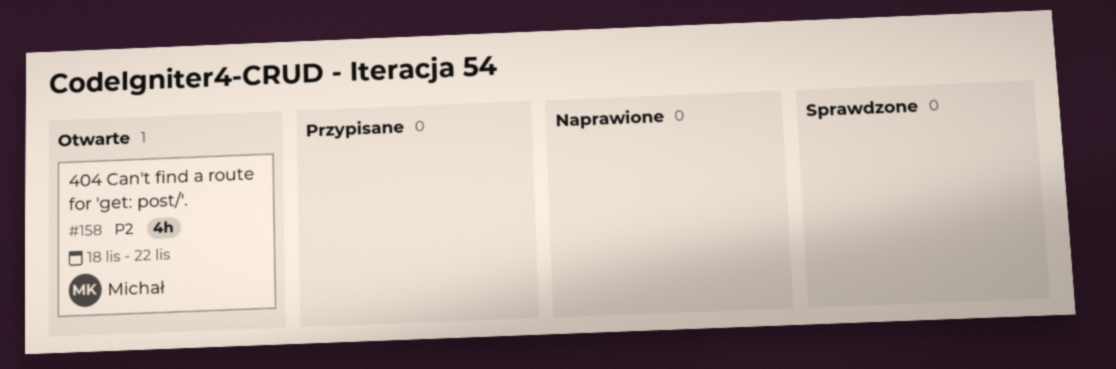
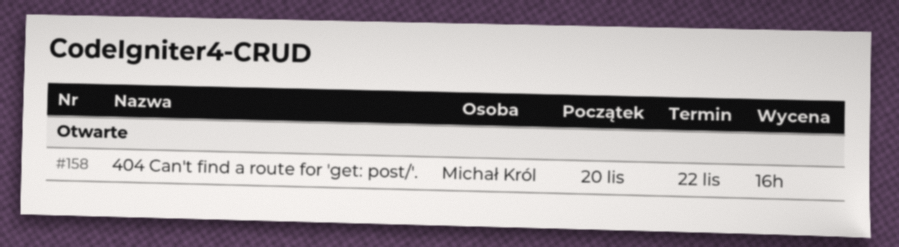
#158, estimate: 4h -> 16h
#158, start: Nov 18 -> Nov 20

